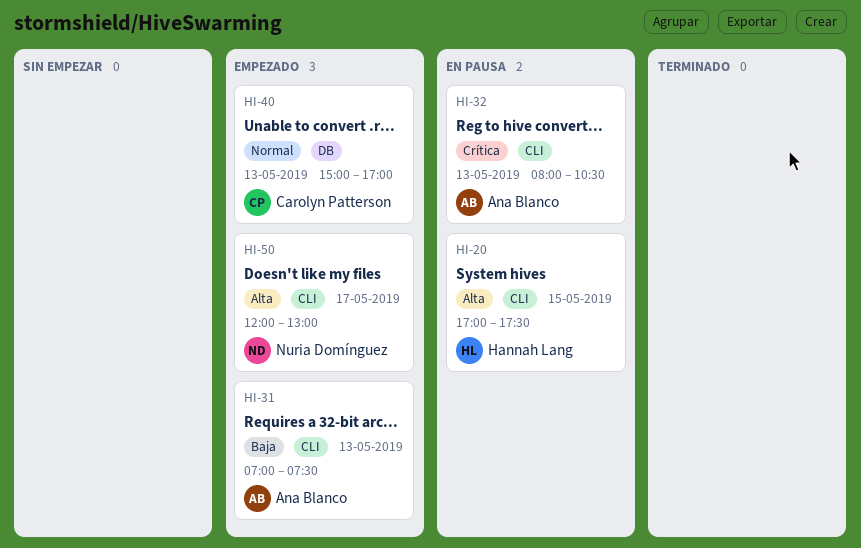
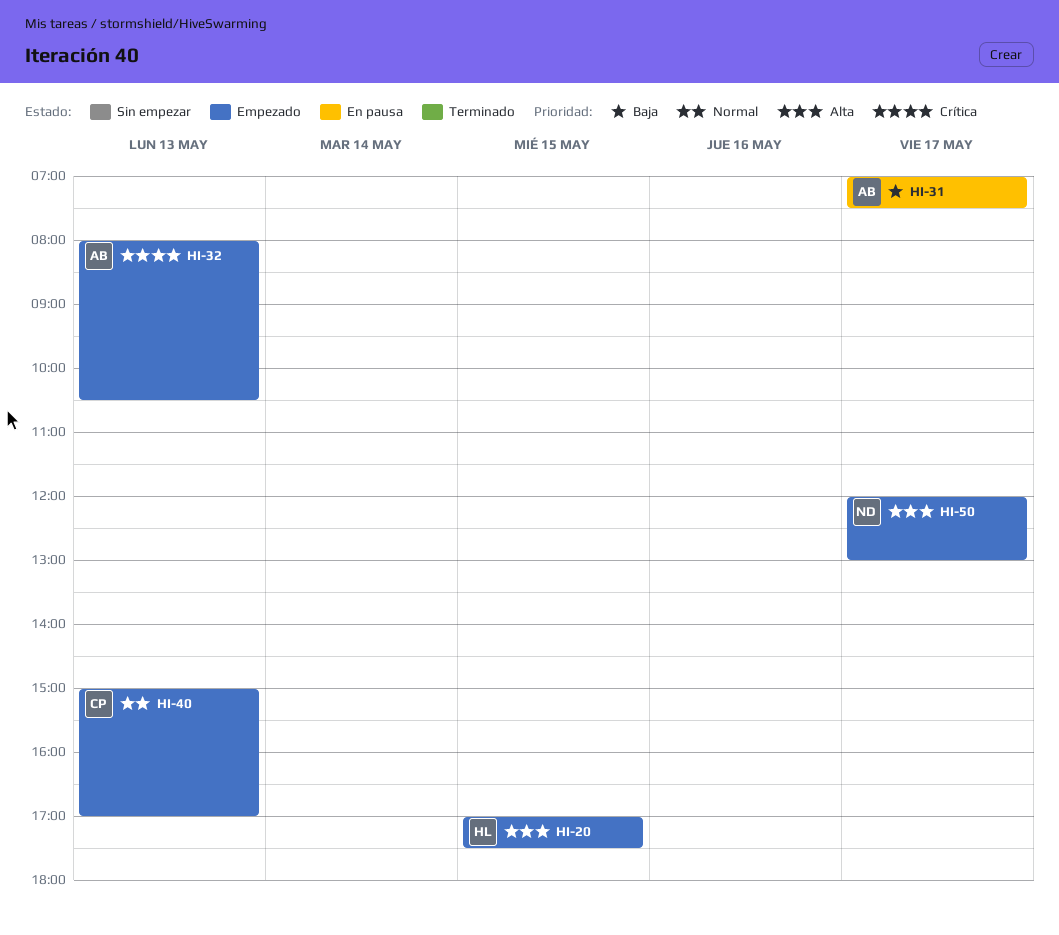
HI-20, status: En pausa -> Empezado
HI-31, status: Empezado -> En pausa
HI-31, day: May 13 -> May 17
HI-32, status: En pausa -> Empezado

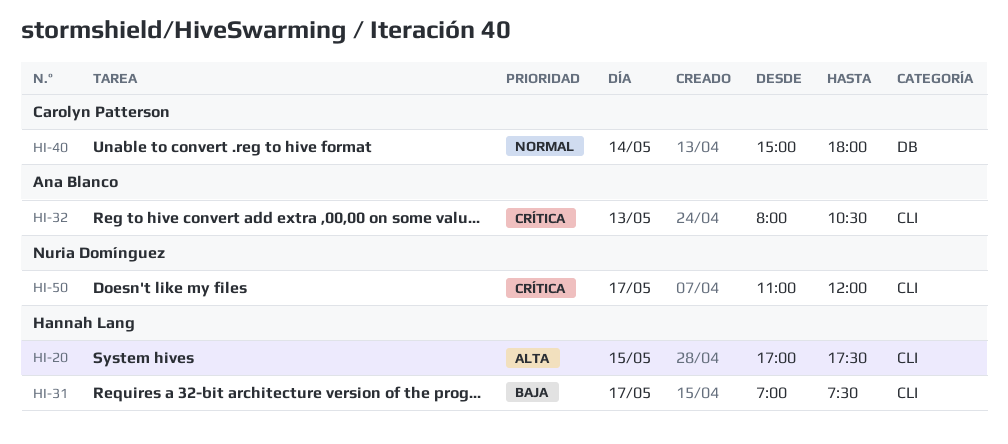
HI-31, owner: Ana Blanco -> Hannah Lang
HI-40, day: May 13 -> May 14
HI-40, ends: 17:00 -> 18:00
HI-50, priority: Alta -> Crítica
HI-50, begins: 12:00 -> 11:00
HI-50, ends: 13:00 -> 12:00

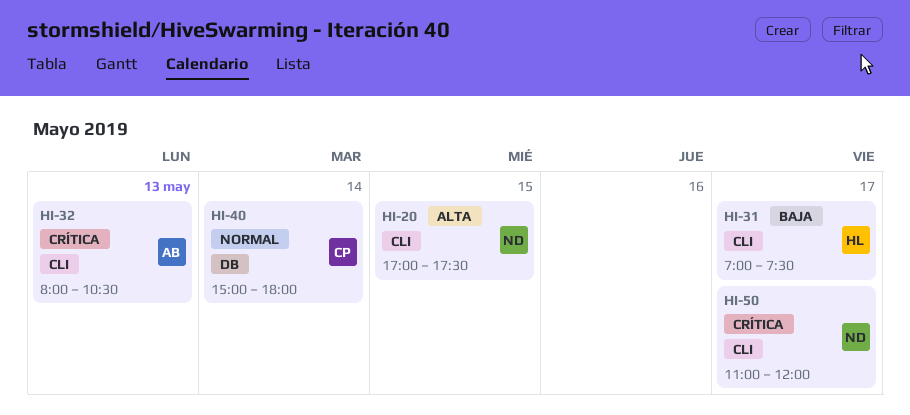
HI-20, owner: Hannah Lang -> Nuria Domínguez

